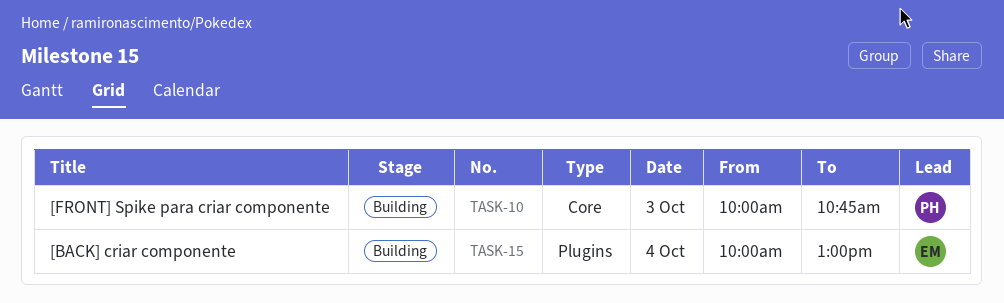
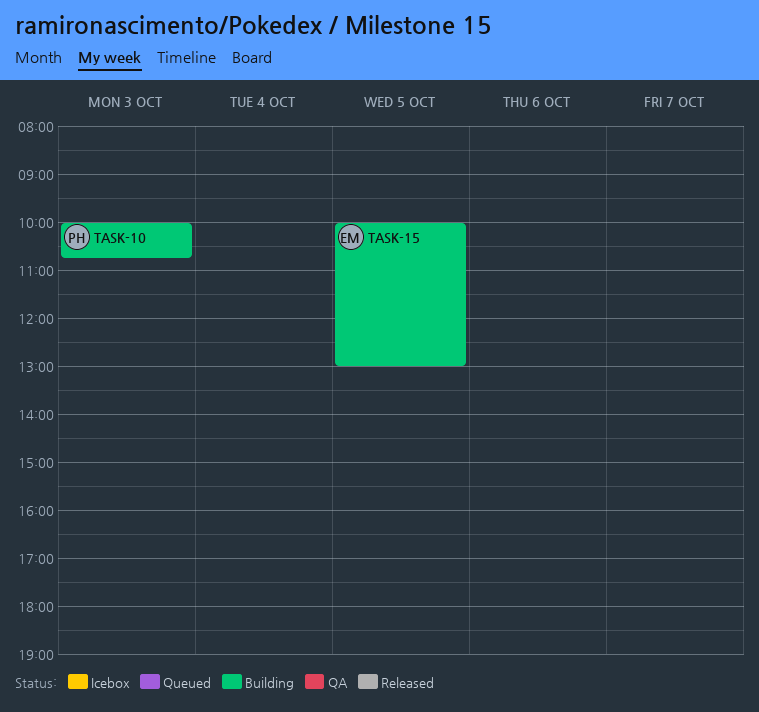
TASK-15, day: Oct 4 -> Oct 5

